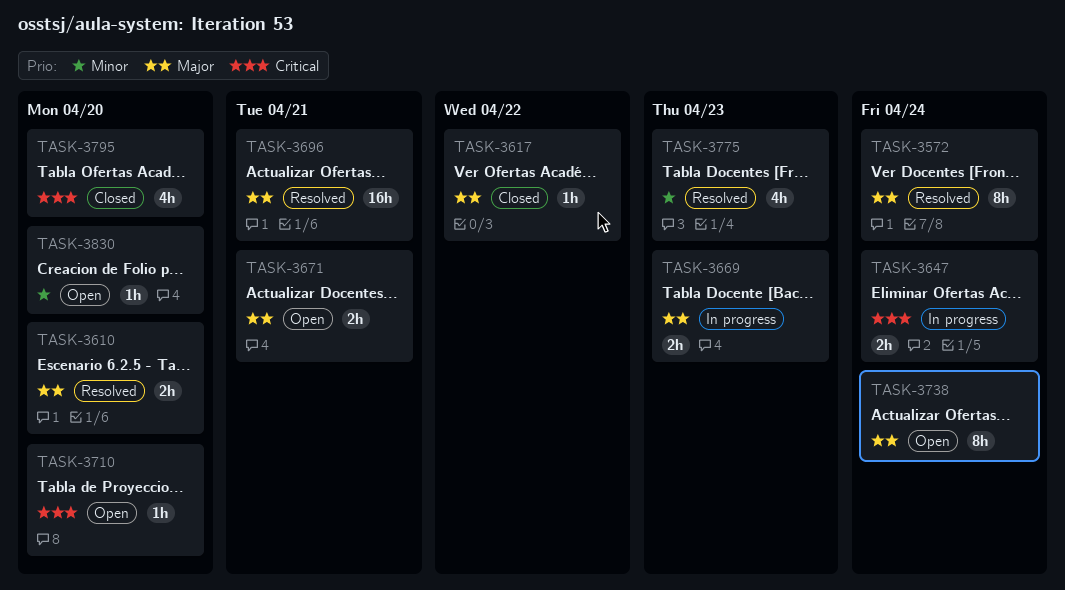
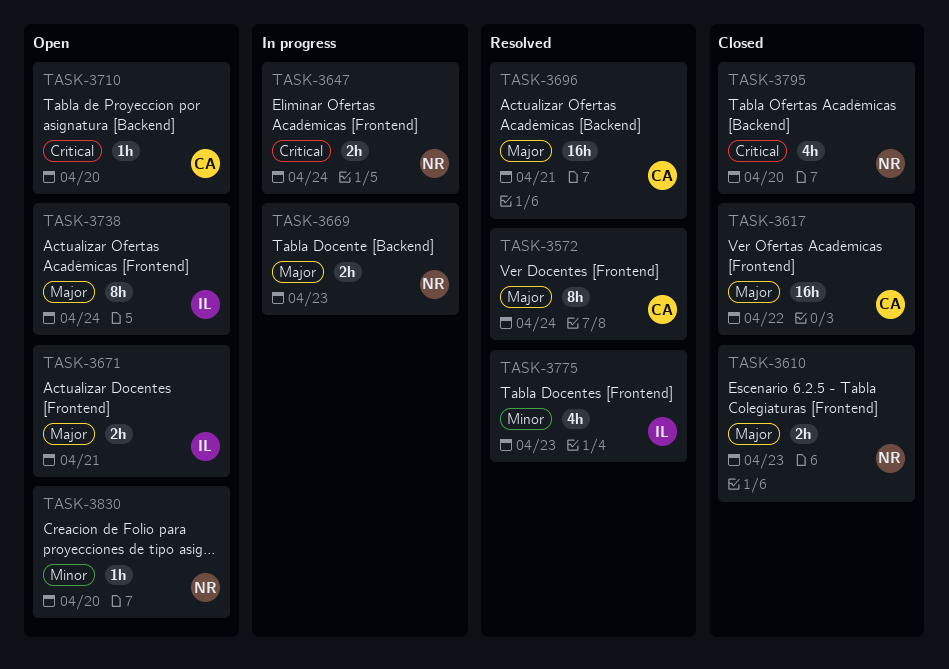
TASK-3610, status: Resolved -> Closed
TASK-3610, due: Apr 20 -> Apr 23
TASK-3617, estimate: 1h -> 16h

